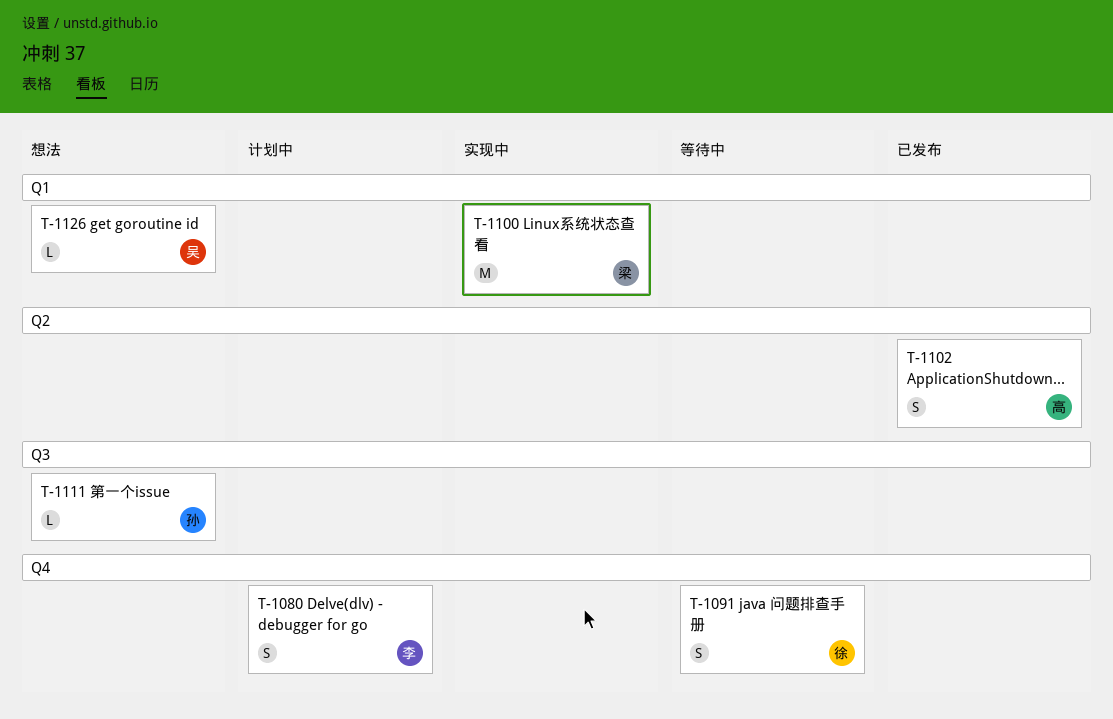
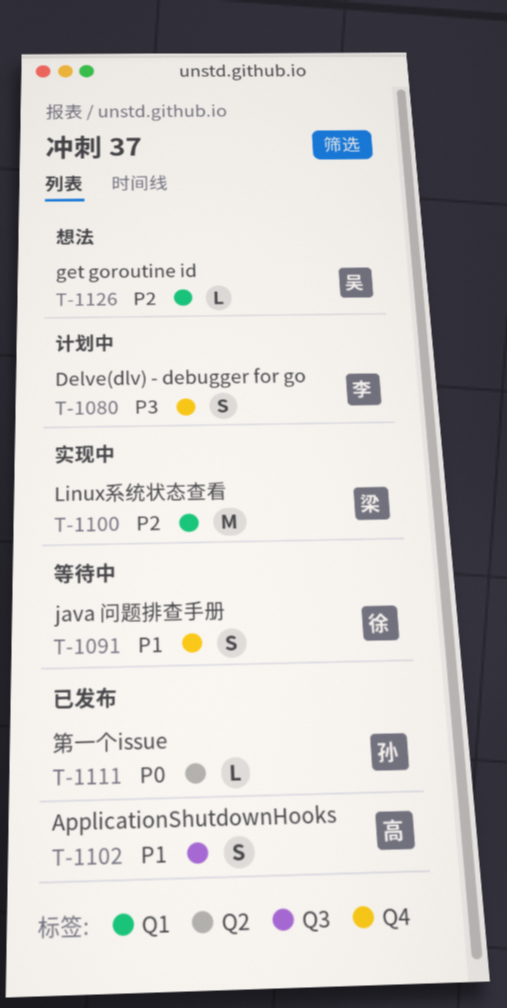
T-1102, label: Q2 -> Q3
T-1111, status: 想法 -> 已发布
T-1111, label: Q3 -> Q2

